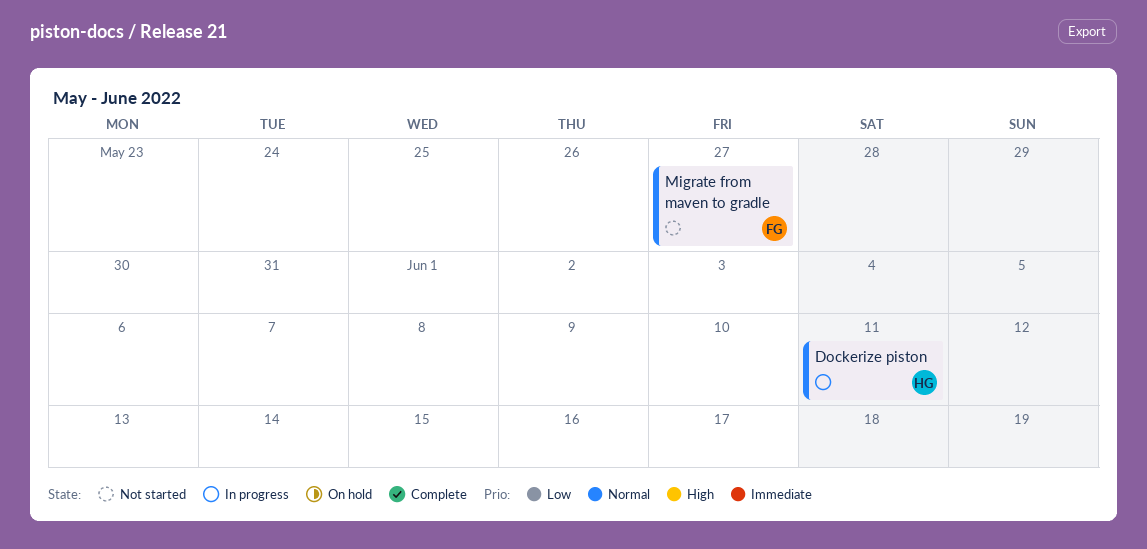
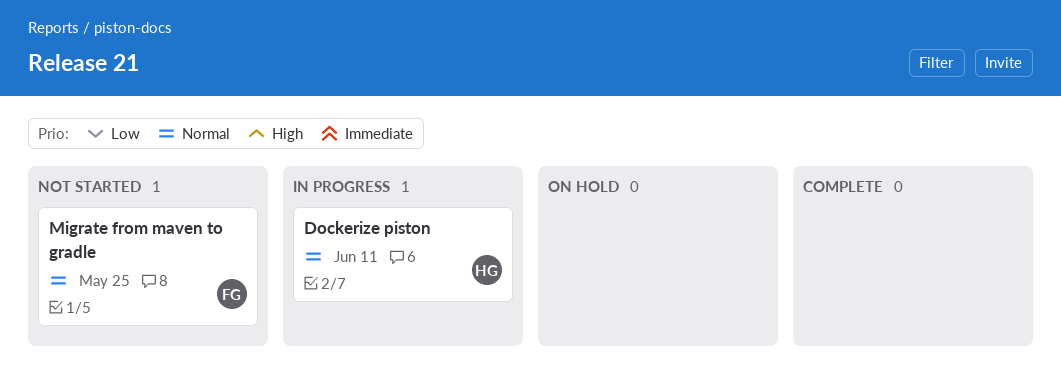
Migrate from maven to gradle, due: May 27 -> May 25

